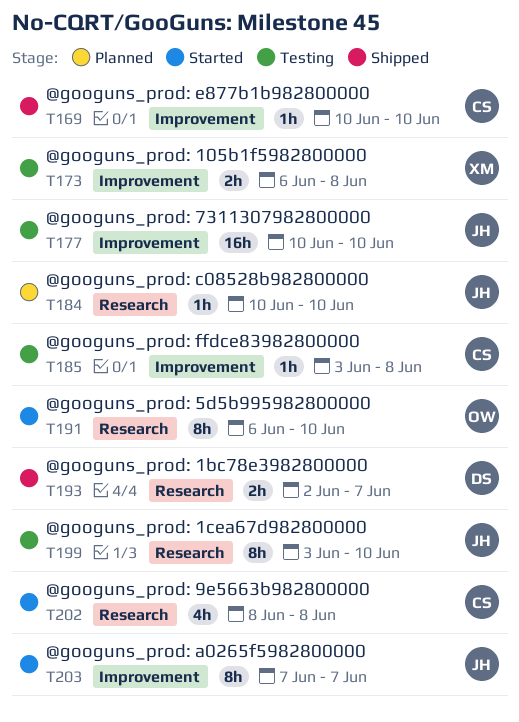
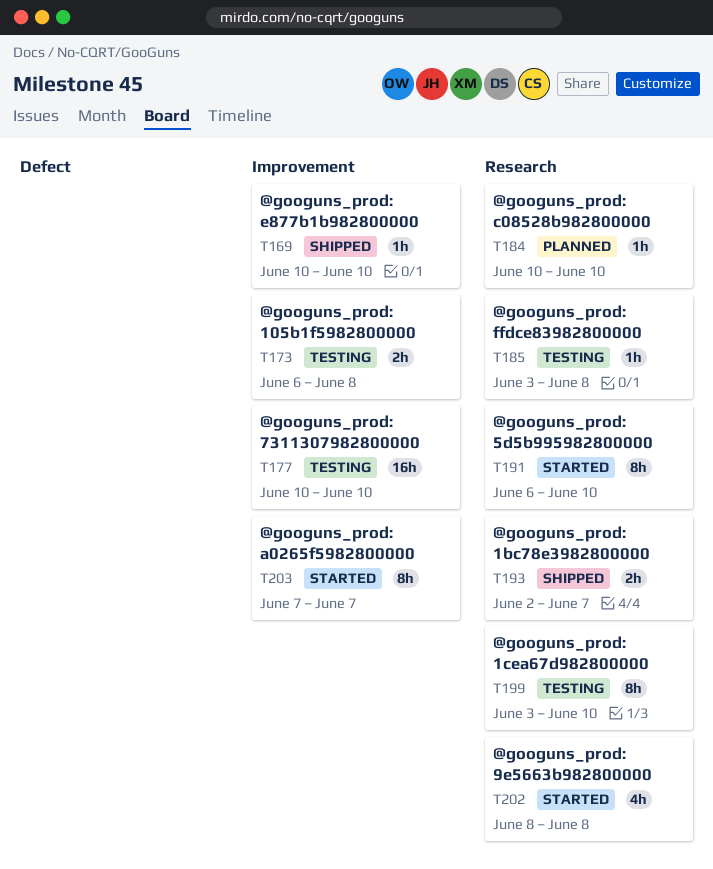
T185, label: Improvement -> Research

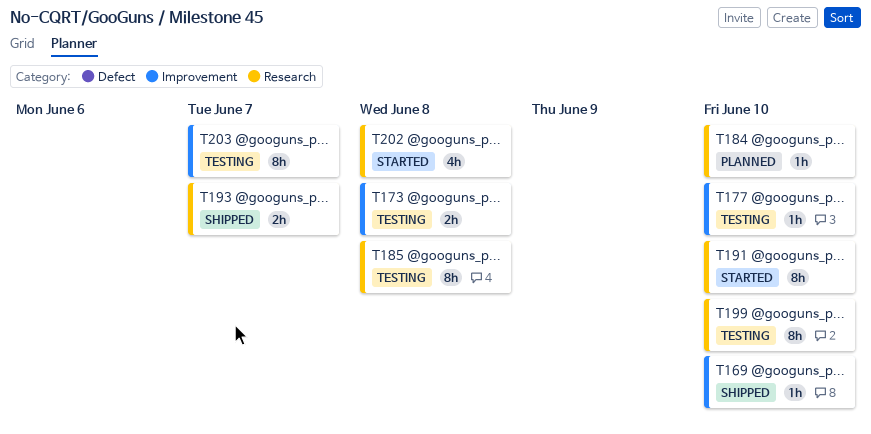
T177, estimate: 16h -> 1h
T185, estimate: 1h -> 8h
T203, status: Started -> Testing

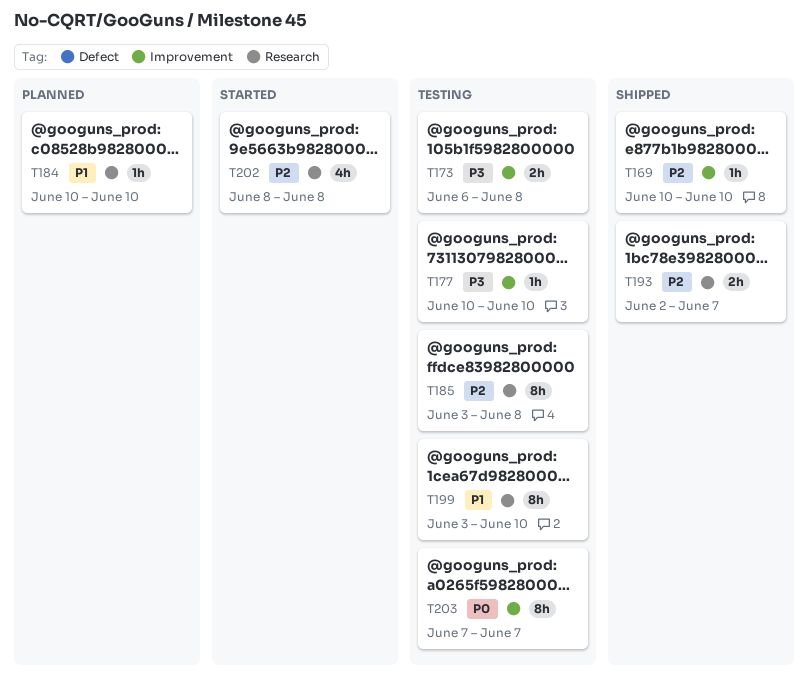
T191: present -> none

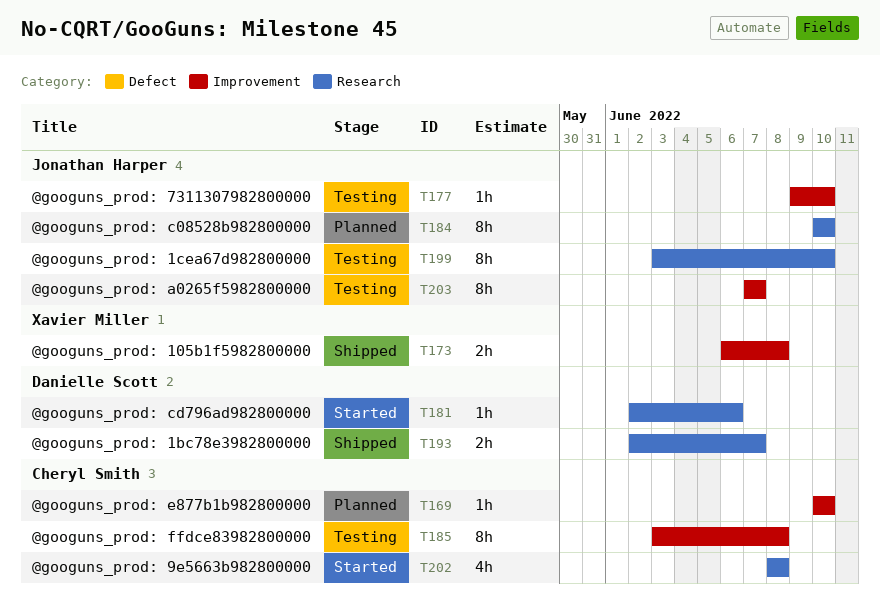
T169, status: Shipped -> Planned
T173, status: Testing -> Shipped
T177, start: Jun 10 -> Jun 9
T181: none -> present
T184, estimate: 1h -> 8h
T185, label: Research -> Improvement

